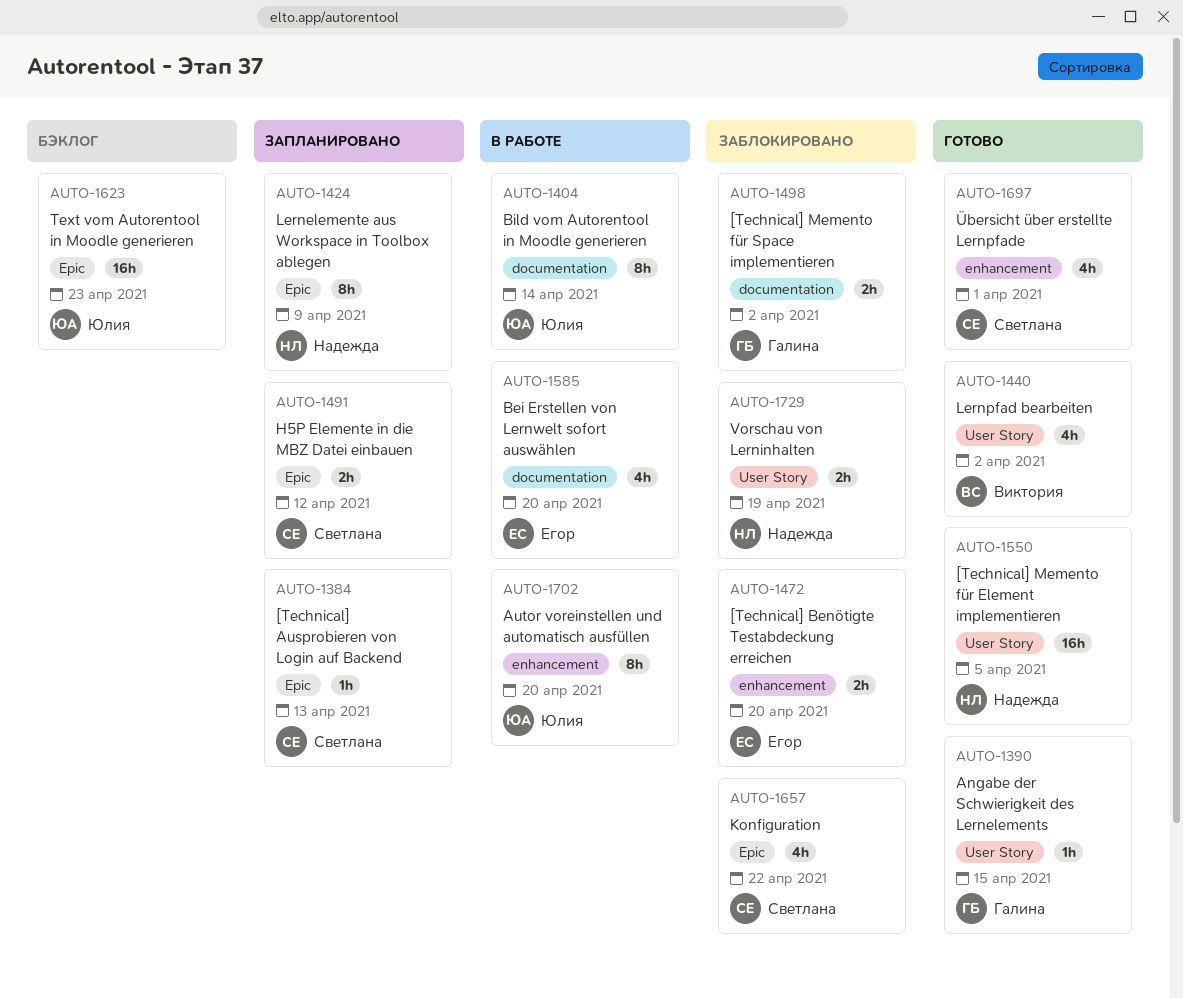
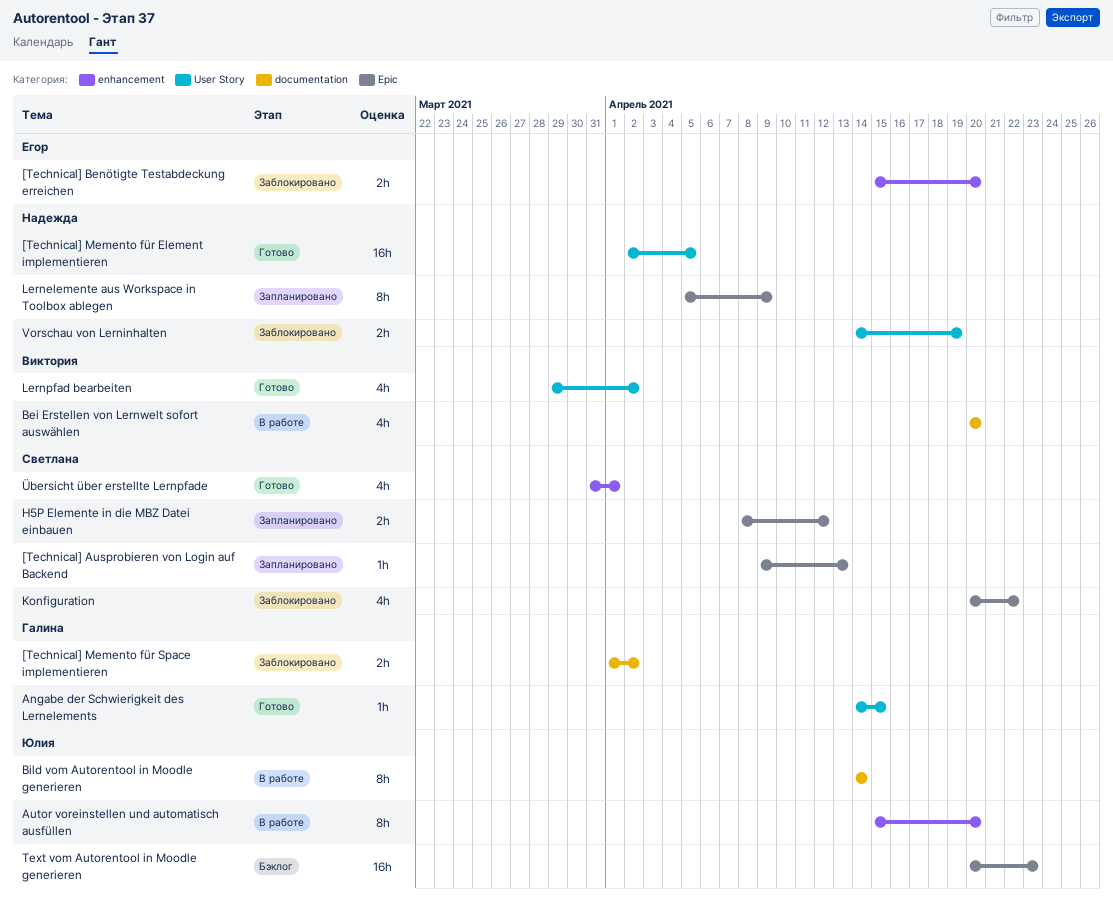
Bei Erstellen von Lernwelt sofort auswählen, owner: Егор -> Виктория

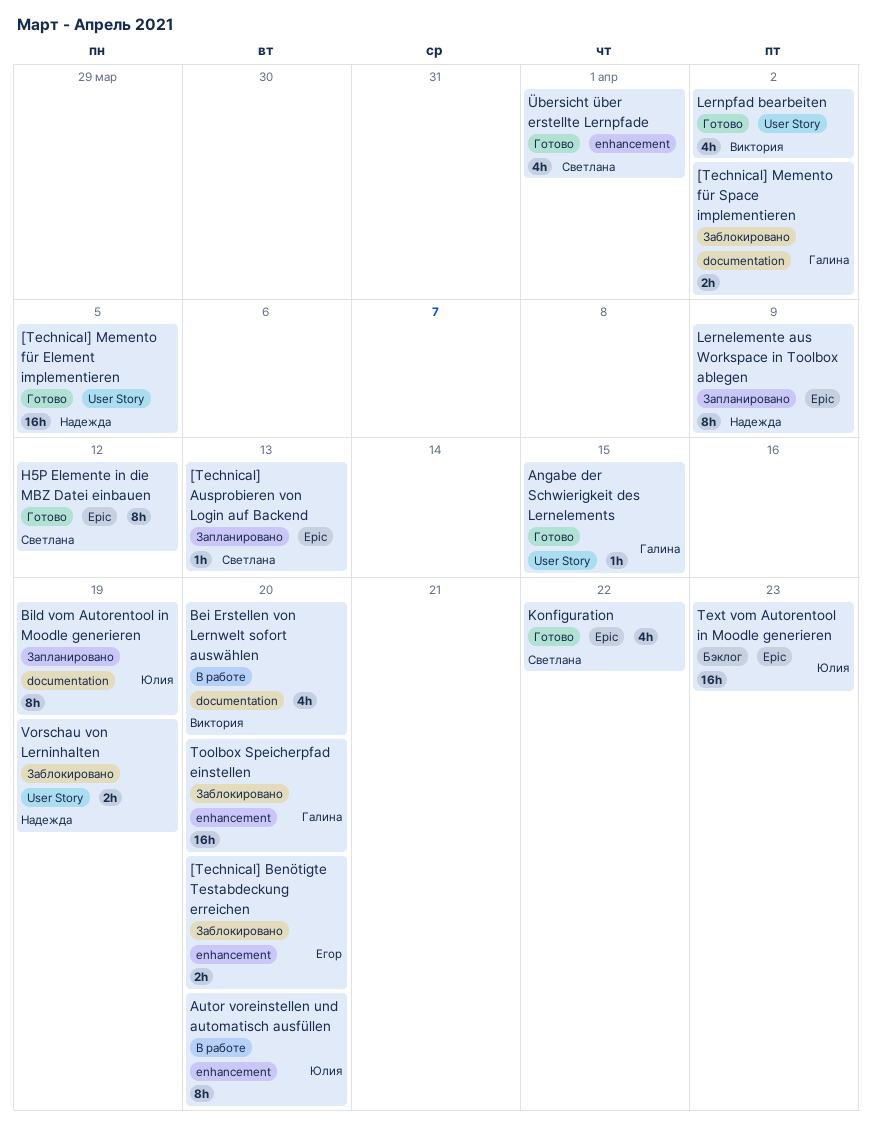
Bild vom Autorentool in Moodle generieren, status: В работе -> Запланировано
Bild vom Autorentool in Moodle generieren, due: Apr 14 -> Apr 19
H5P Elemente in die MBZ Datei einbauen, status: Запланировано -> Готово
H5P Elemente in die MBZ Datei einbauen, estimate: 2h -> 8h
Konfiguration, status: Заблокировано -> Готово
Toolbox Speicherpfad einstellen: none -> present

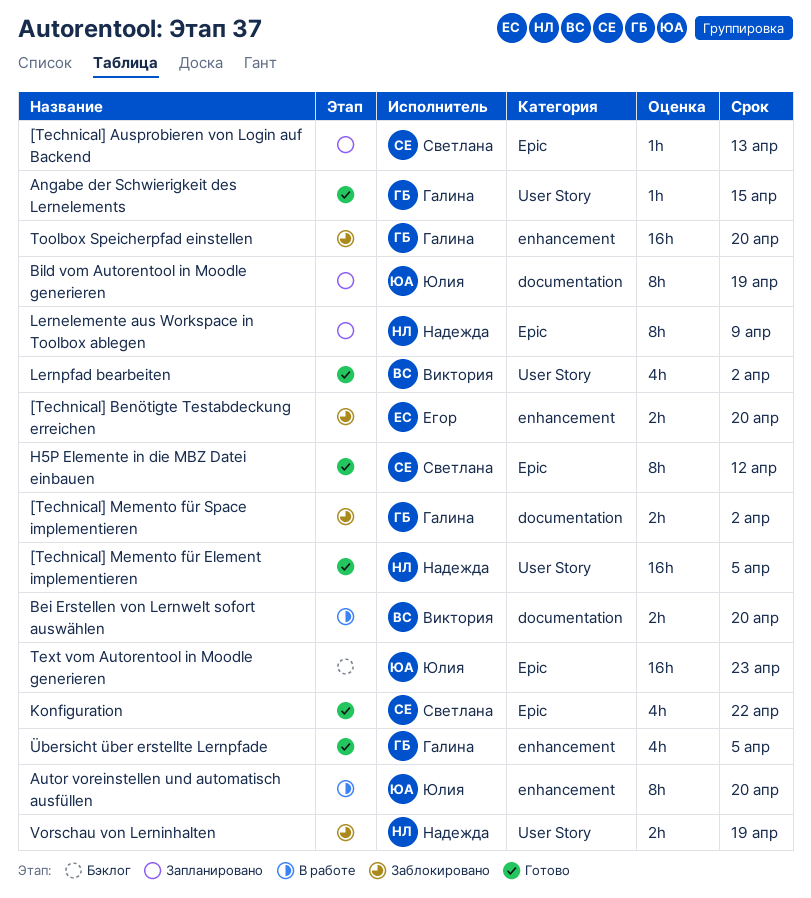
Bei Erstellen von Lernwelt sofort auswählen, estimate: 4h -> 2h
Übersicht über erstellte Lernpfade, owner: Светлана -> Галина
Übersicht über erstellte Lernpfade, due: Apr 1 -> Apr 5

